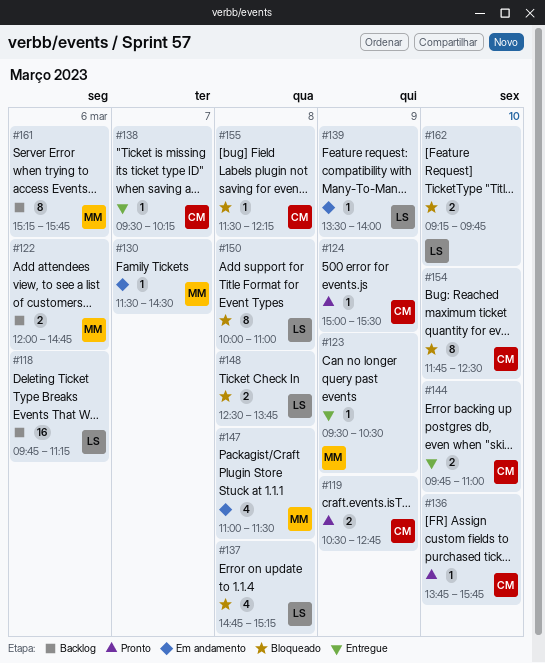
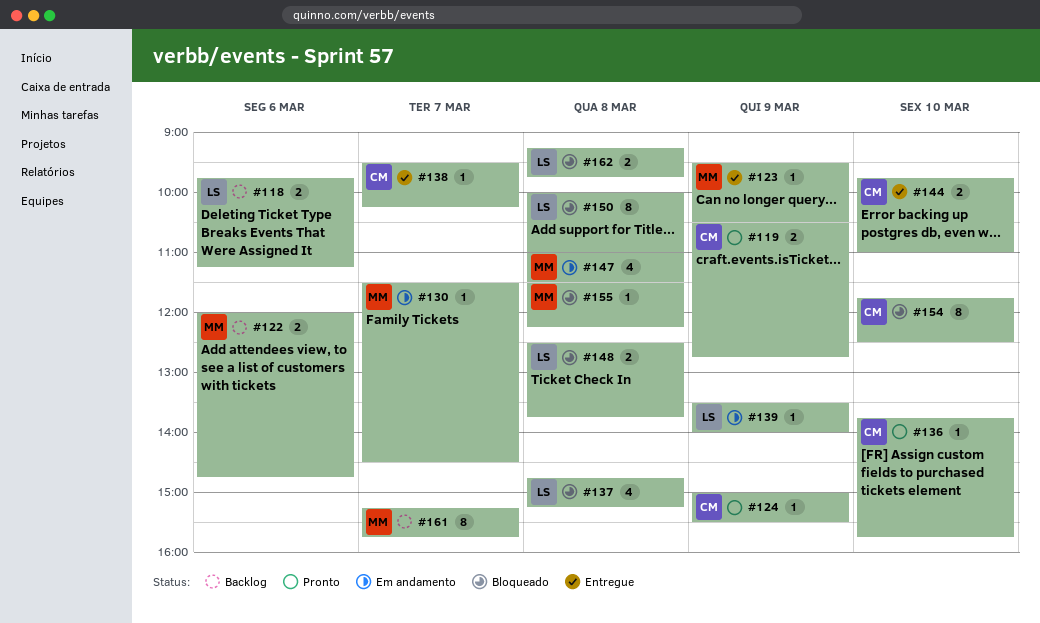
#118, estimate: 16 -> 2
#155, owner: CM -> MM
#161, day: Mar 6 -> Mar 7
#162, day: Mar 10 -> Mar 8

